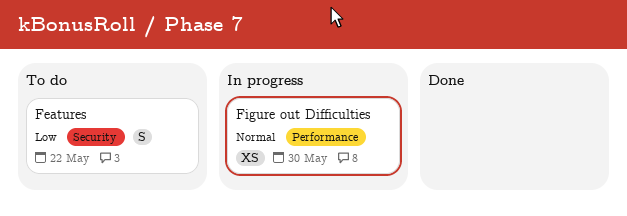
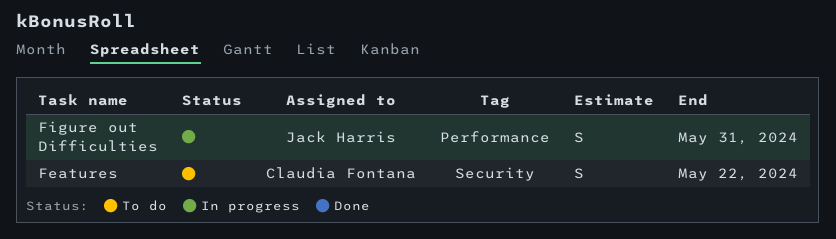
Figure out Difficulties, estimate: XS -> S
Figure out Difficulties, due: May 30 -> May 31

